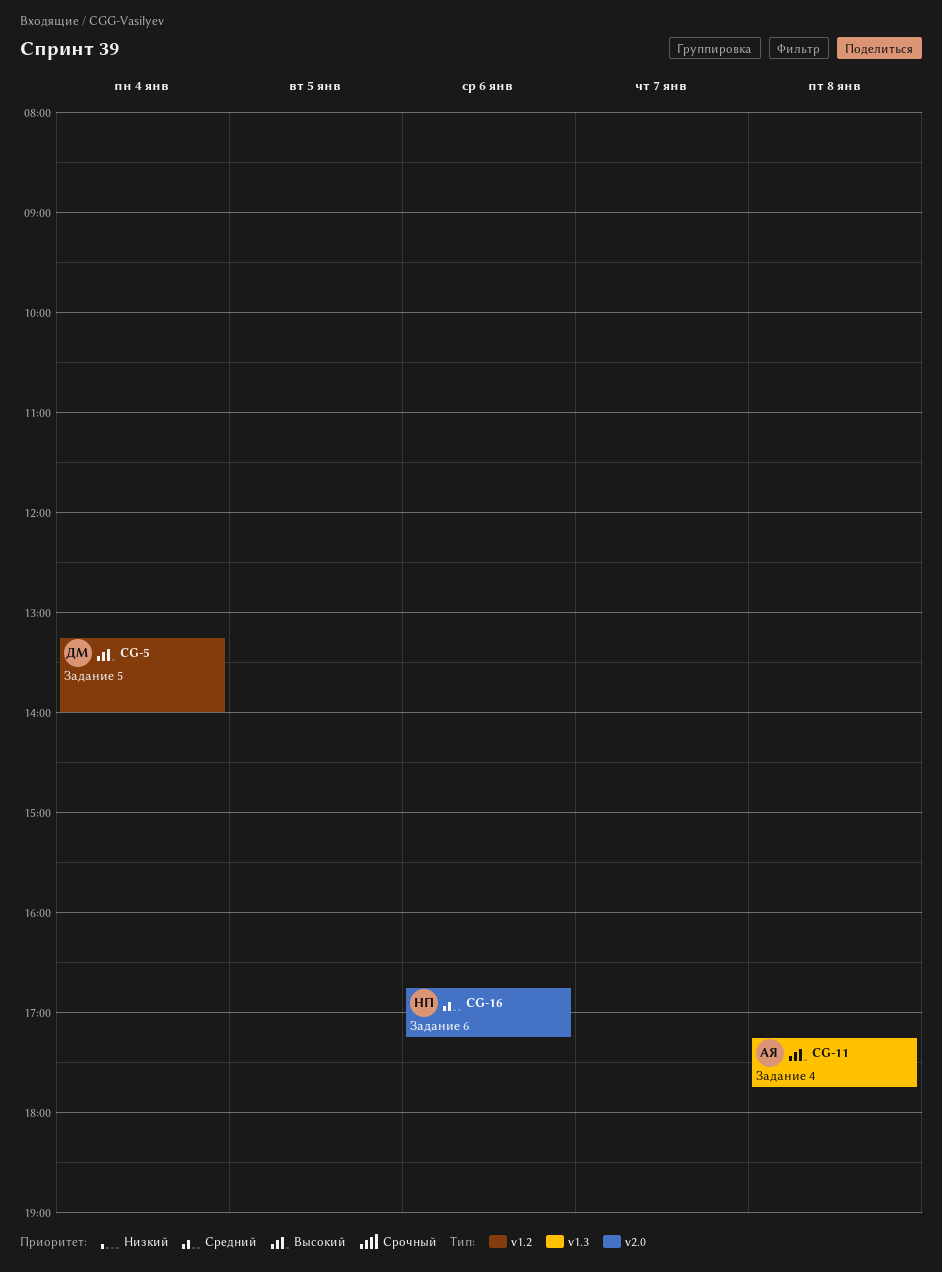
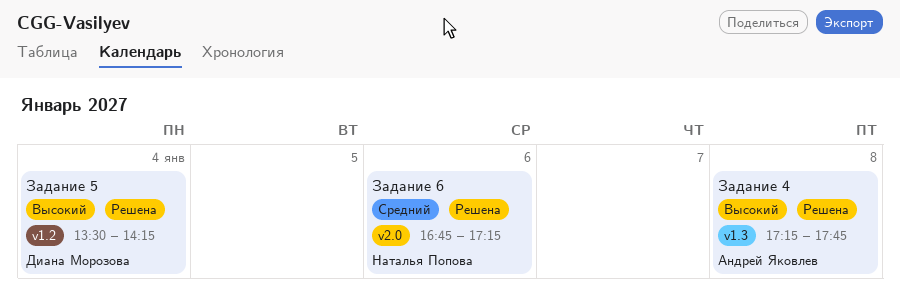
Задание 5, begins: 13:15 -> 13:30
Задание 5, ends: 14:00 -> 14:15

